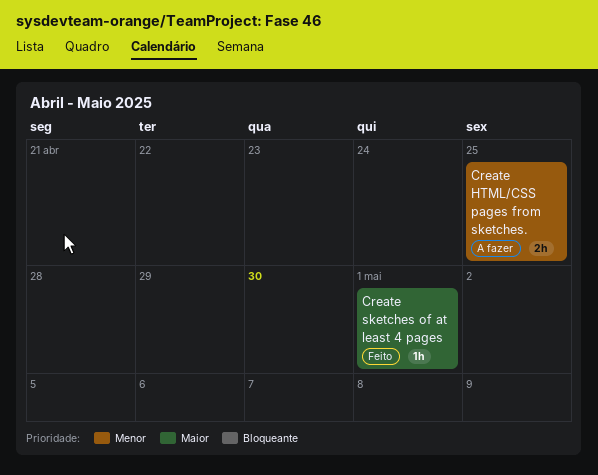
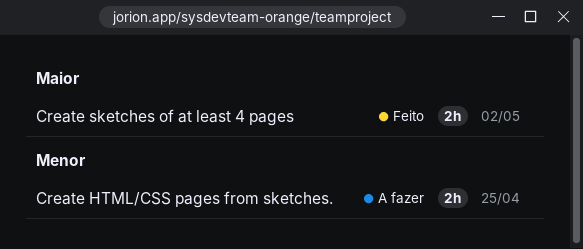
Create sketches of at least 4 pages, estimate: 1h -> 2h
Create sketches of at least 4 pages, due: May 1 -> May 2

